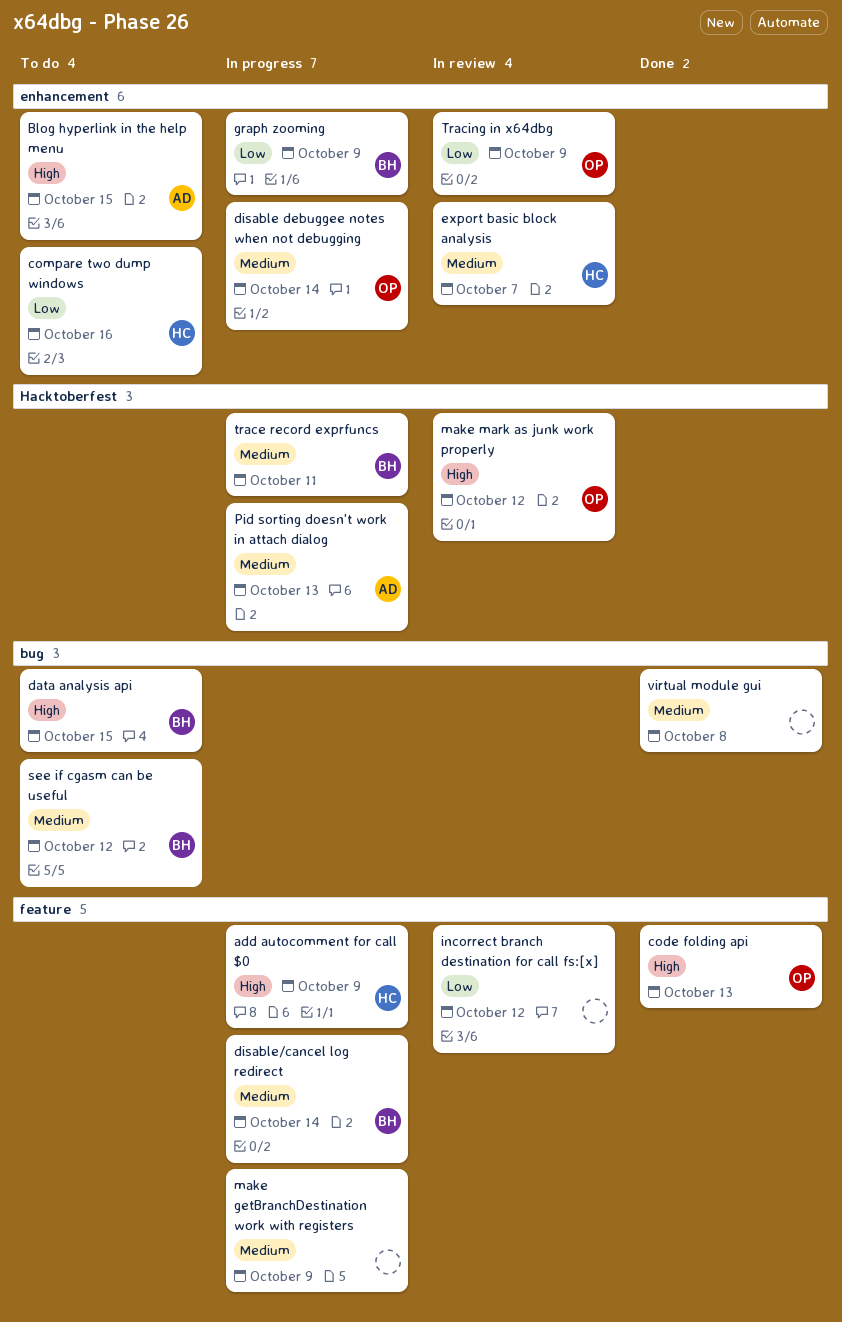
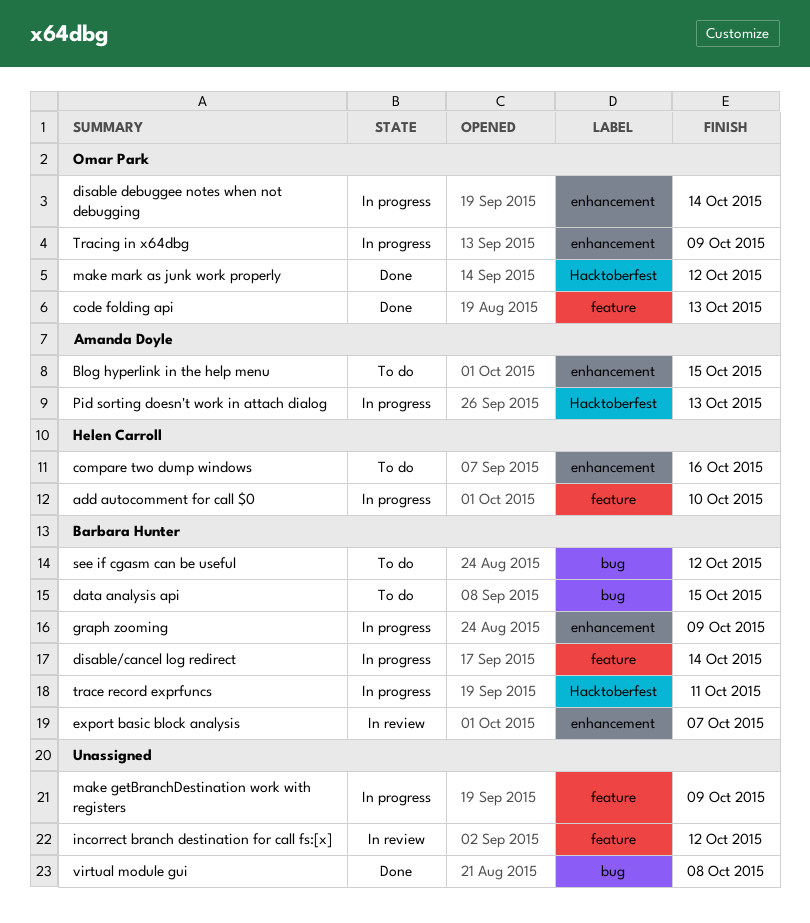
add autocomment for call $0, due: Oct 9 -> Oct 10
export basic block analysis, owner: Helen Carroll -> Barbara Hunter
make mark as junk work properly, status: In review -> Done
Tracing in x64dbg, status: In review -> In progress

